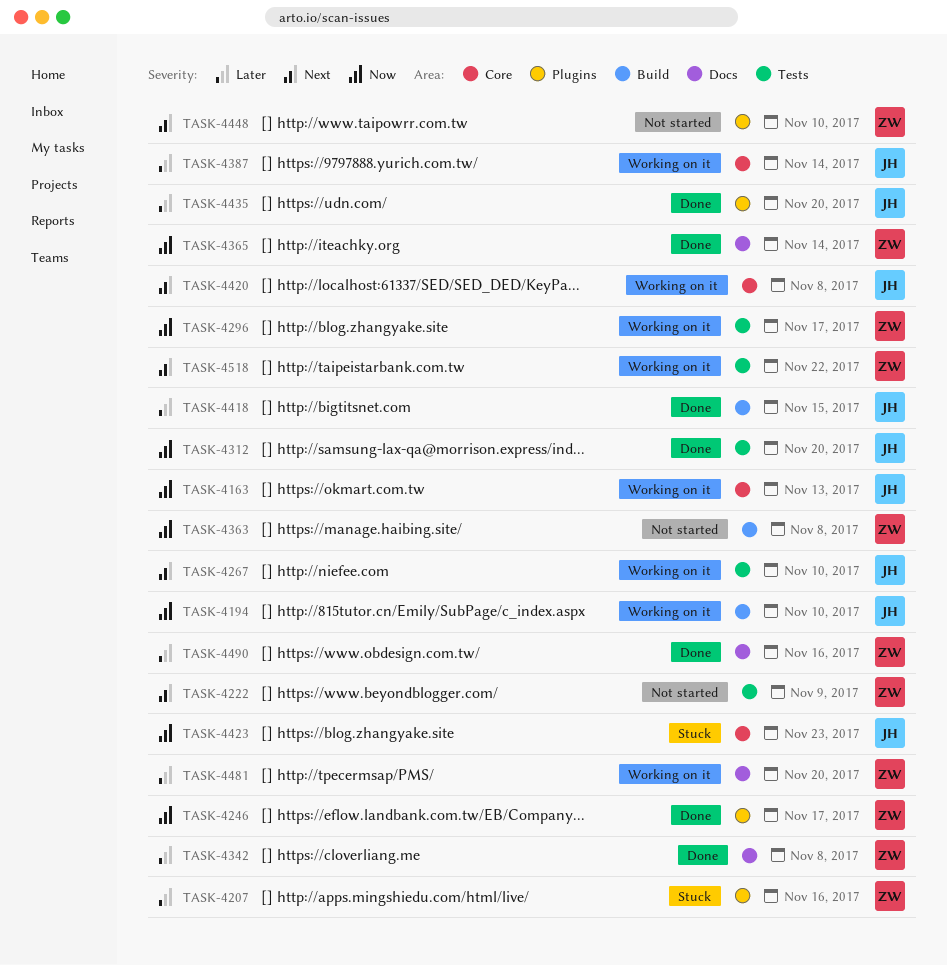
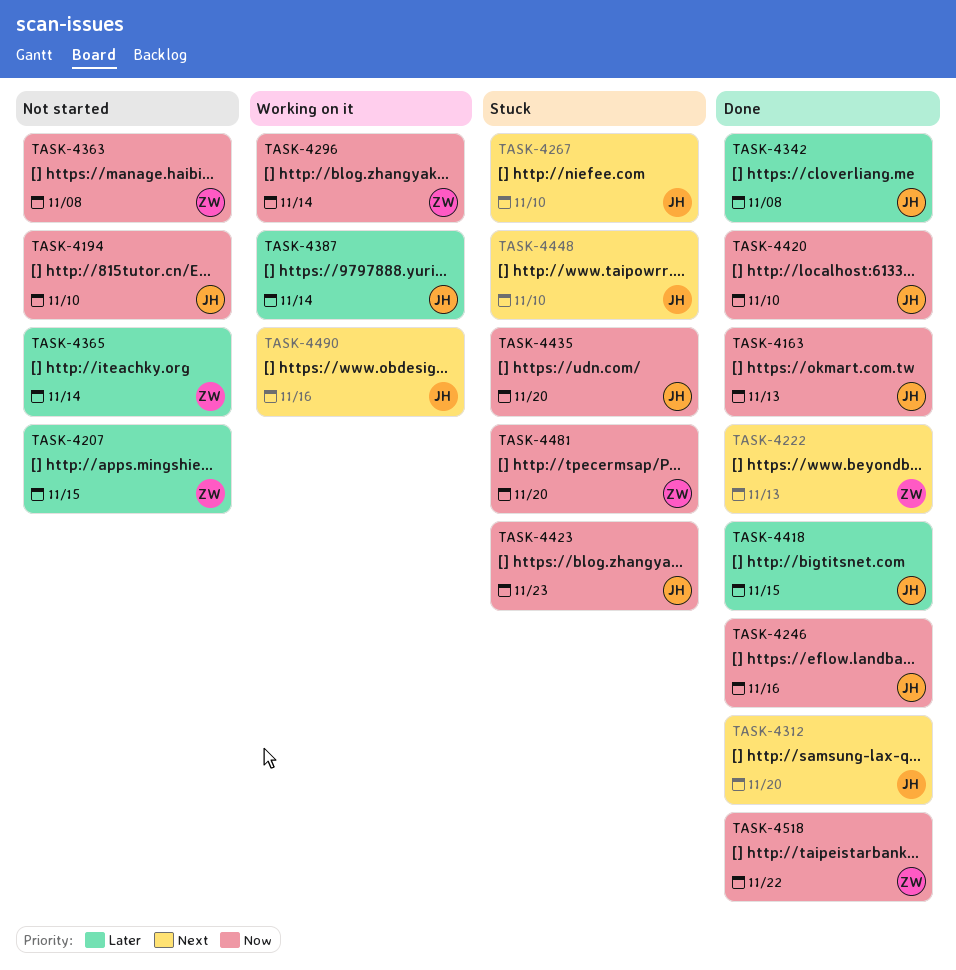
TASK-4163, status: Working on it -> Done
TASK-4194, status: Working on it -> Not started
TASK-4207, status: Stuck -> Not started
TASK-4207, due: Nov 16 -> Nov 15
TASK-4222, status: Not started -> Done
TASK-4222, due: Nov 9 -> Nov 13
TASK-4246, owner: ZW -> JH
TASK-4246, due: Nov 17 -> Nov 16
TASK-4267, status: Working on it -> Stuck
TASK-4296, due: Nov 17 -> Nov 14
TASK-4312, priority: Now -> Next
TASK-4342, owner: ZW -> JH
TASK-4365, status: Done -> Not started
TASK-4365, priority: Now -> Later
TASK-4420, status: Working on it -> Done
TASK-4420, priority: Next -> Now
TASK-4420, due: Nov 8 -> Nov 10
TASK-4435, status: Done -> Stuck
TASK-4435, priority: Later -> Now
TASK-4448, status: Not started -> Stuck
TASK-4448, owner: ZW -> JH
TASK-4481, status: Working on it -> Stuck
TASK-4481, priority: Later -> Now
TASK-4490, status: Done -> Working on it
TASK-4490, owner: ZW -> JH
TASK-4490, priority: Later -> Next
TASK-4518, status: Working on it -> Done
TASK-4518, priority: Next -> Now

